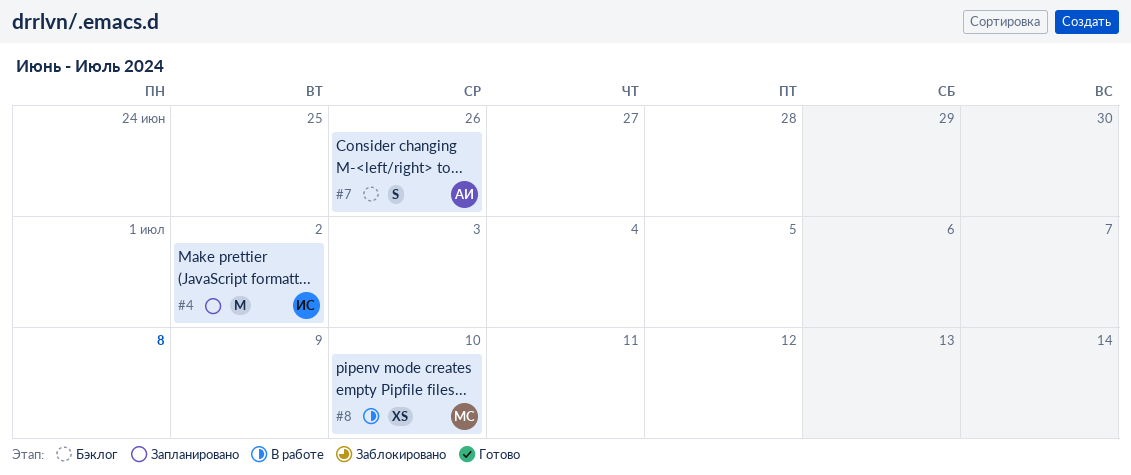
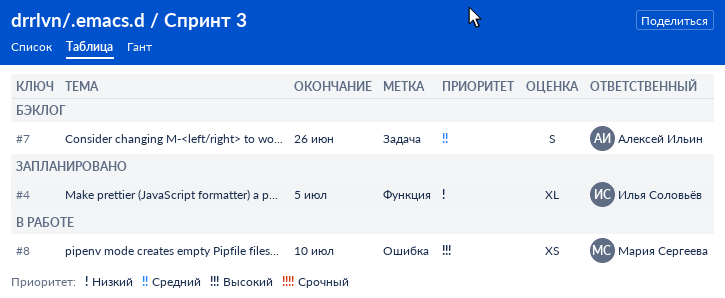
#4, estimate: M -> XL
#4, due: Jul 2 -> Jul 5

